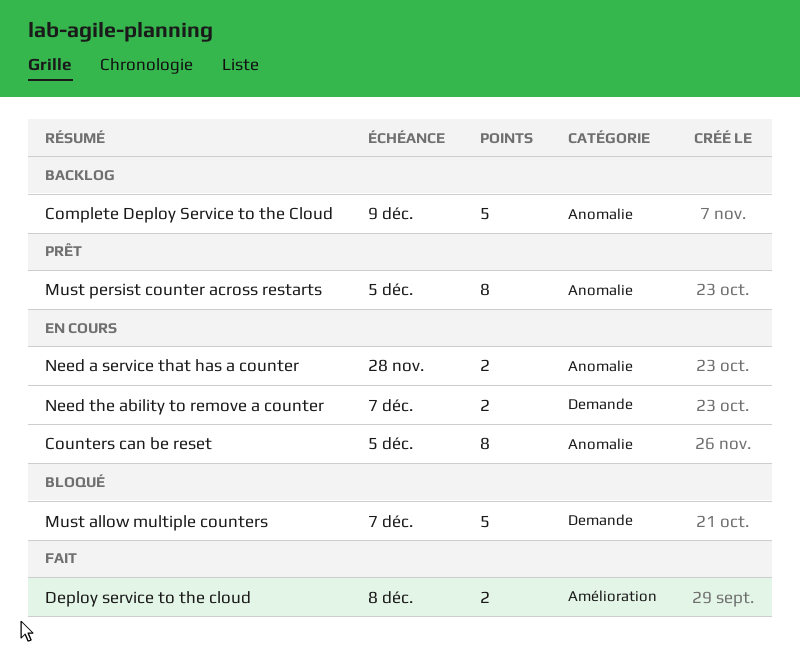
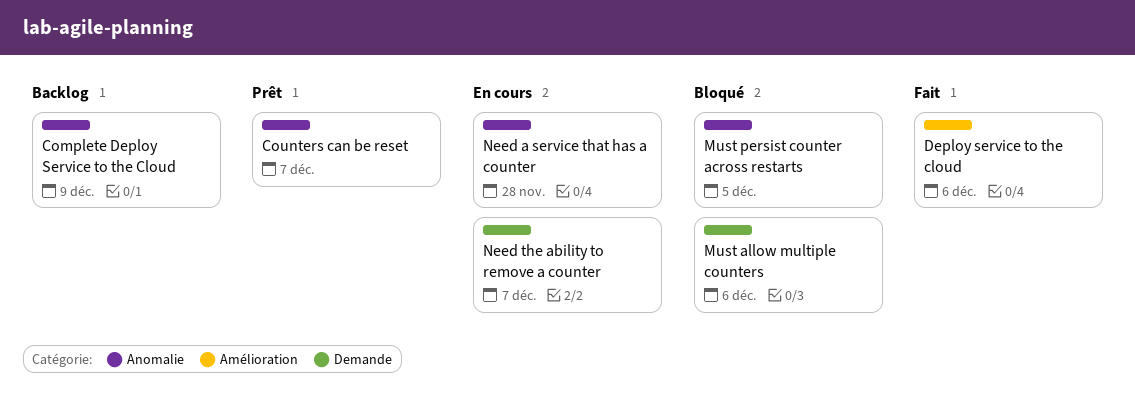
Counters can be reset, status: En cours -> Prêt
Counters can be reset, due: Dec 5 -> Dec 7
Deploy service to the cloud, due: Dec 8 -> Dec 6
Must allow multiple counters, due: Dec 7 -> Dec 6
Must persist counter across restarts, status: Prêt -> Bloqué

